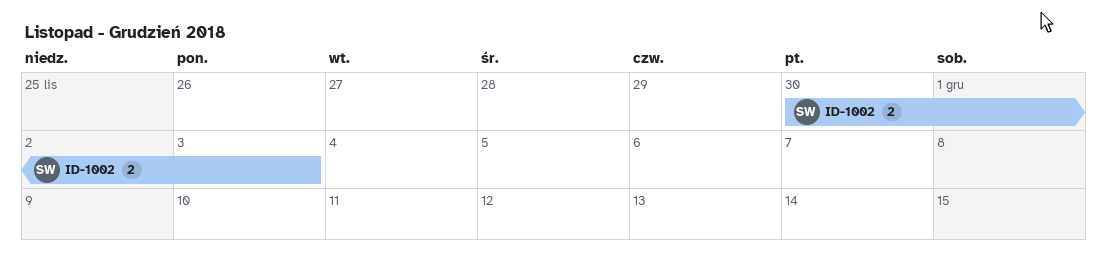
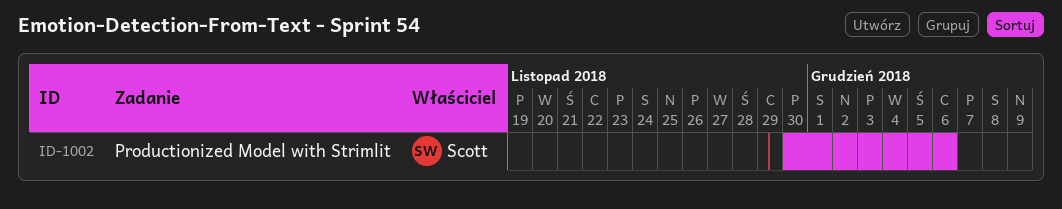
ID-1002, due: Dec 3 -> Dec 6

